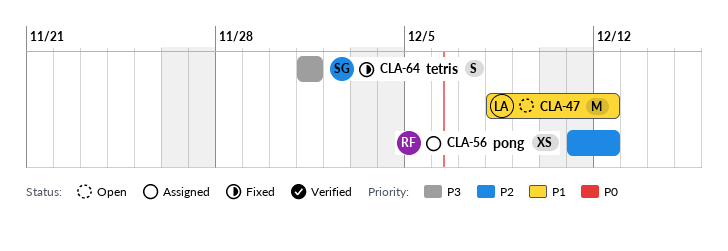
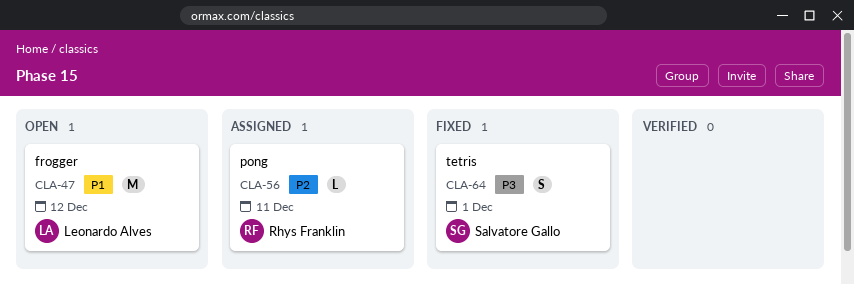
CLA-56, estimate: XS -> L
CLA-56, due: Dec 12 -> Dec 11

